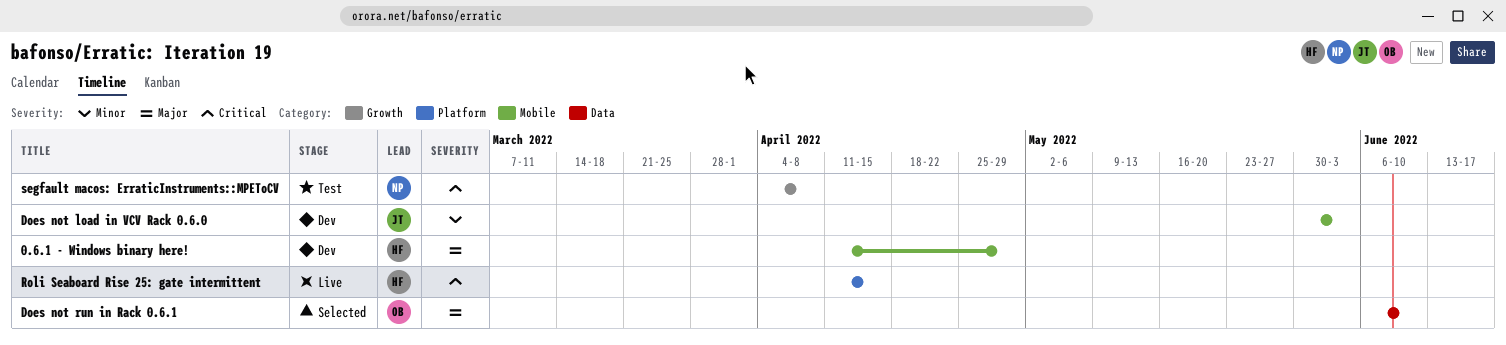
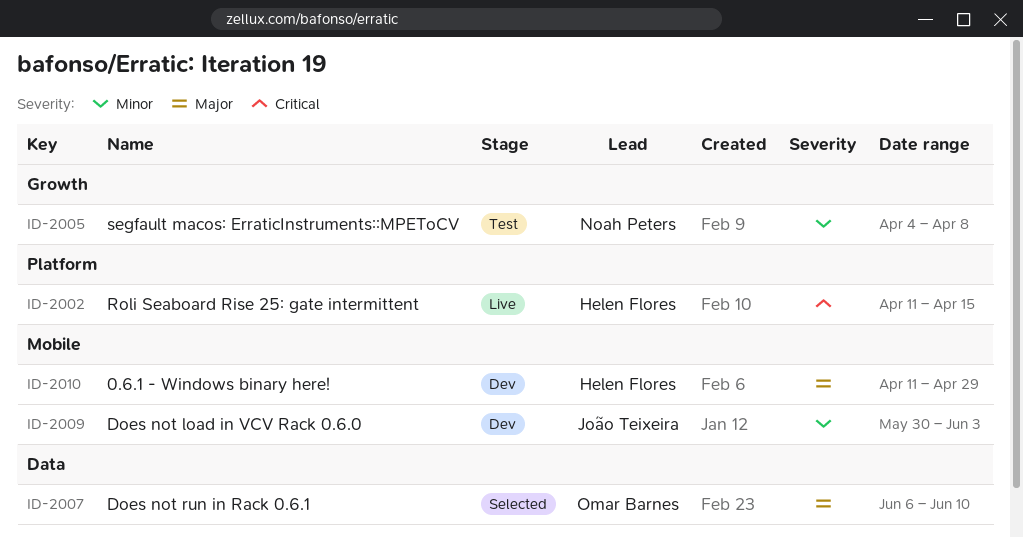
segfault macos: ErraticInstruments::MPEToCV, priority: Critical -> Minor

